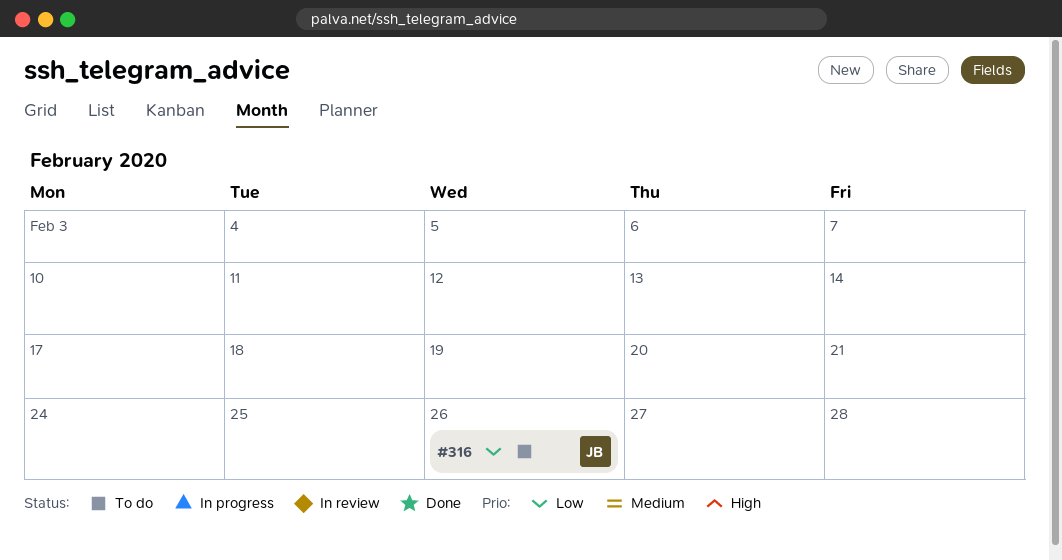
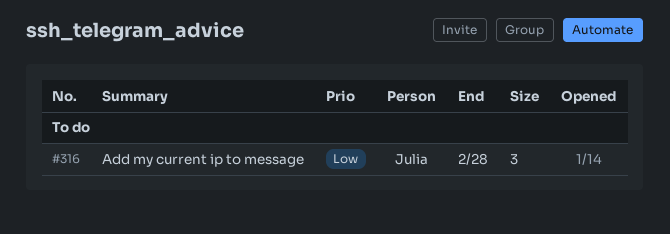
#316, due: Feb 26 -> Feb 28

